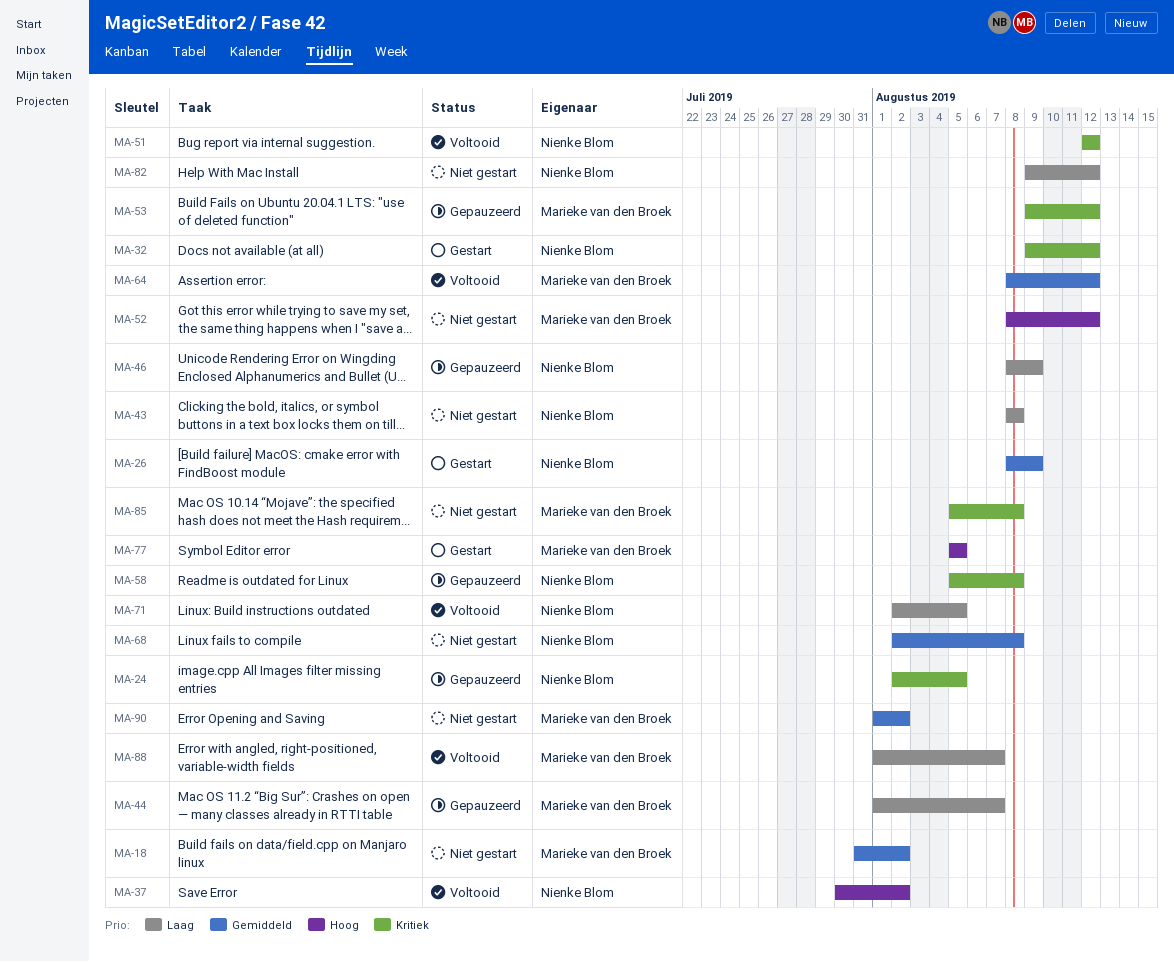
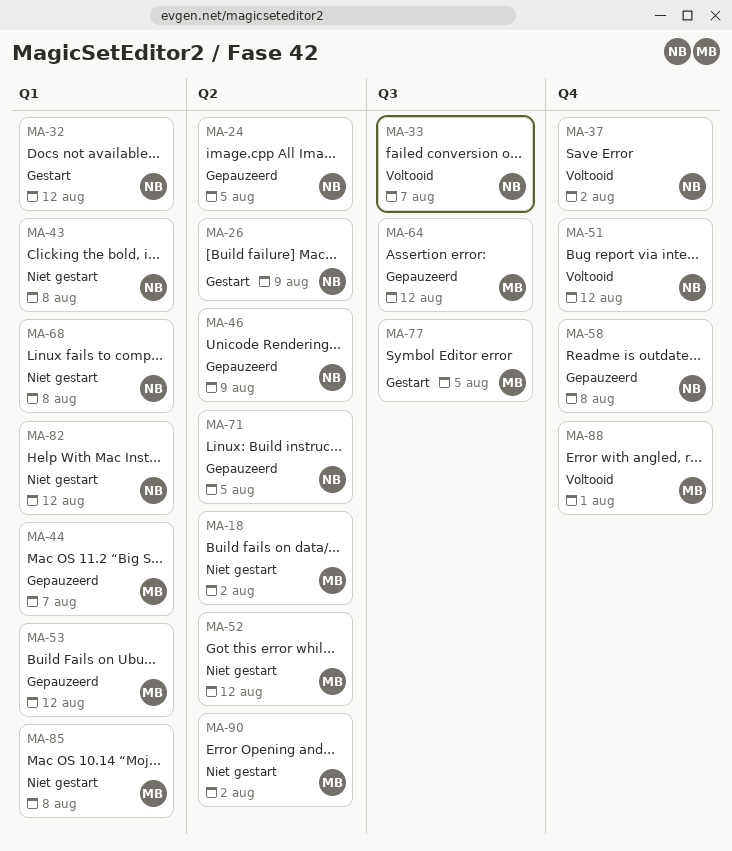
MA-33: none -> present
MA-64, status: Voltooid -> Gepauzeerd
MA-71, status: Voltooid -> Gepauzeerd
MA-88, due: Aug 7 -> Aug 1

